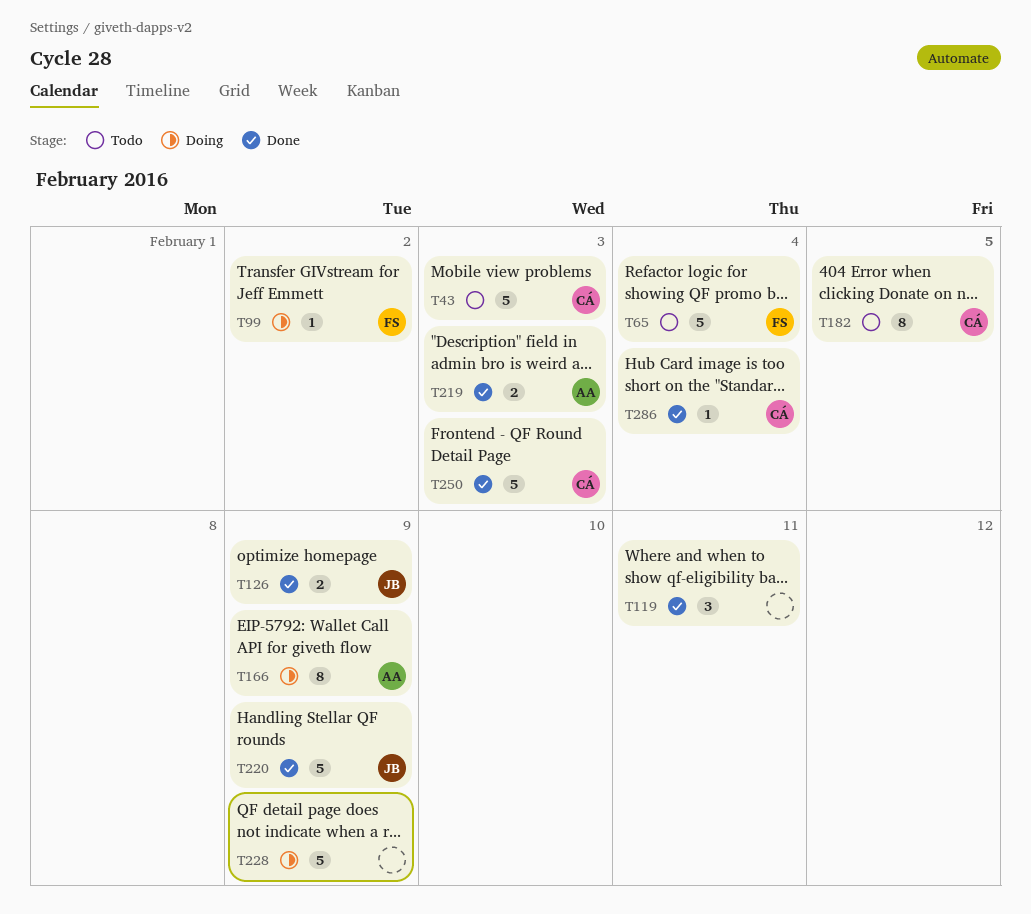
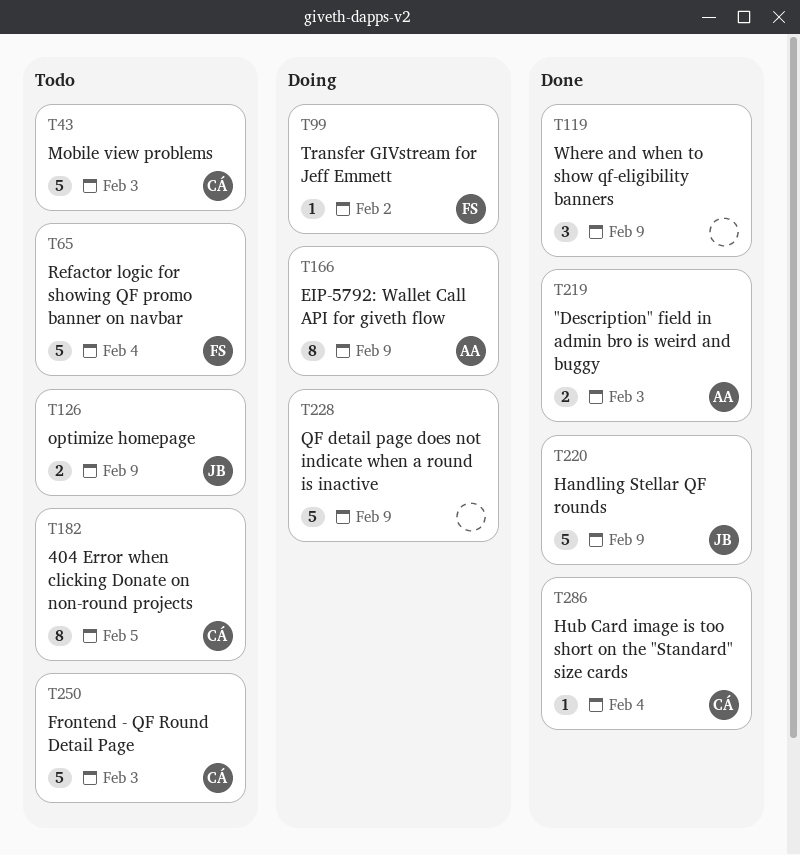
T119, due: Feb 11 -> Feb 9
T126, status: Done -> Todo
T250, status: Done -> Todo

